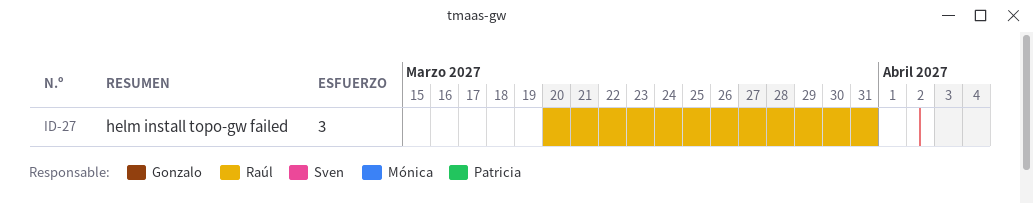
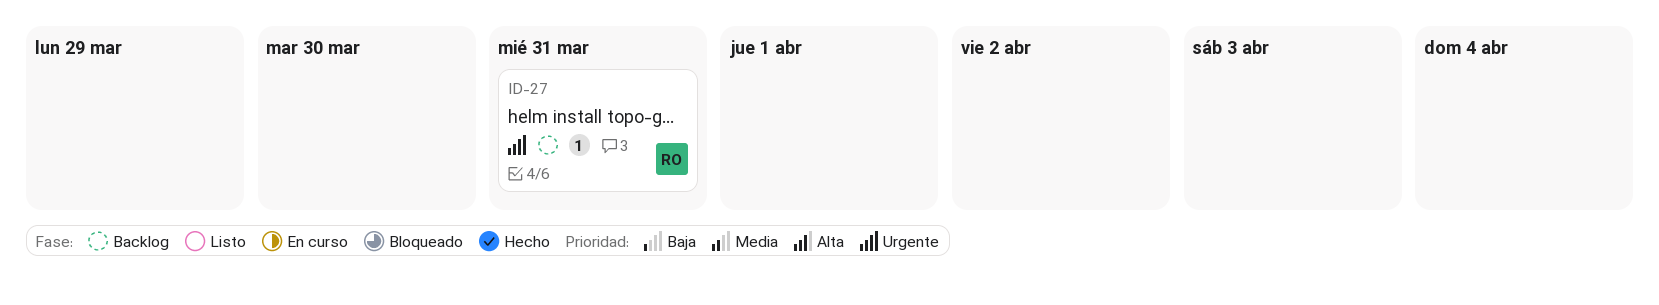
ID-27, estimate: 3 -> 1

